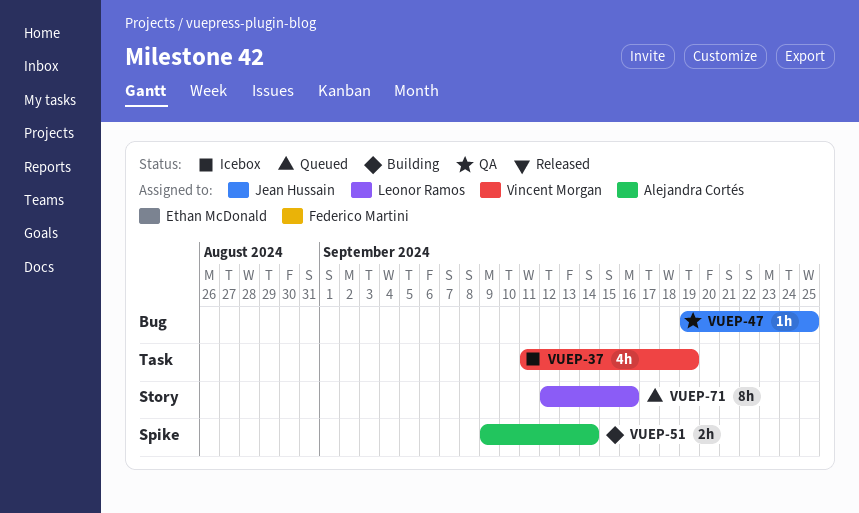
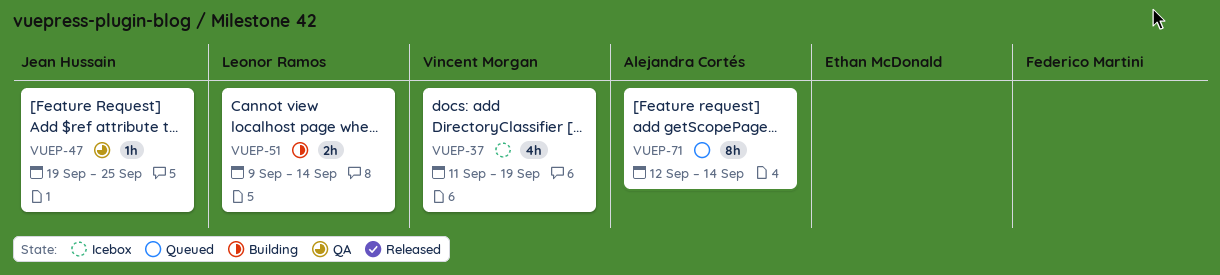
VUEP-51, owner: Alejandra Cortés -> Leonor Ramos
VUEP-71, owner: Leonor Ramos -> Alejandra Cortés
VUEP-71, due: Sep 16 -> Sep 14

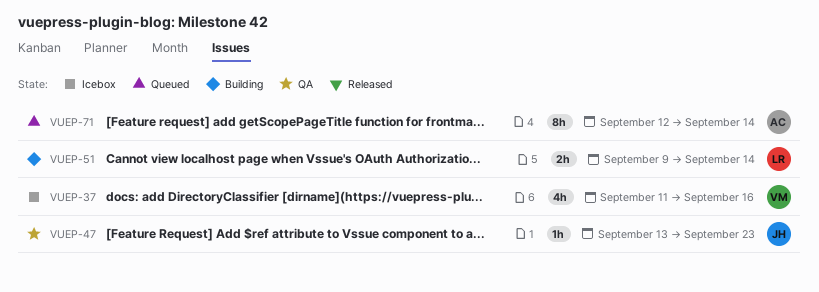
VUEP-37, due: Sep 19 -> Sep 16
VUEP-47, start: Sep 19 -> Sep 13
VUEP-47, due: Sep 25 -> Sep 23

